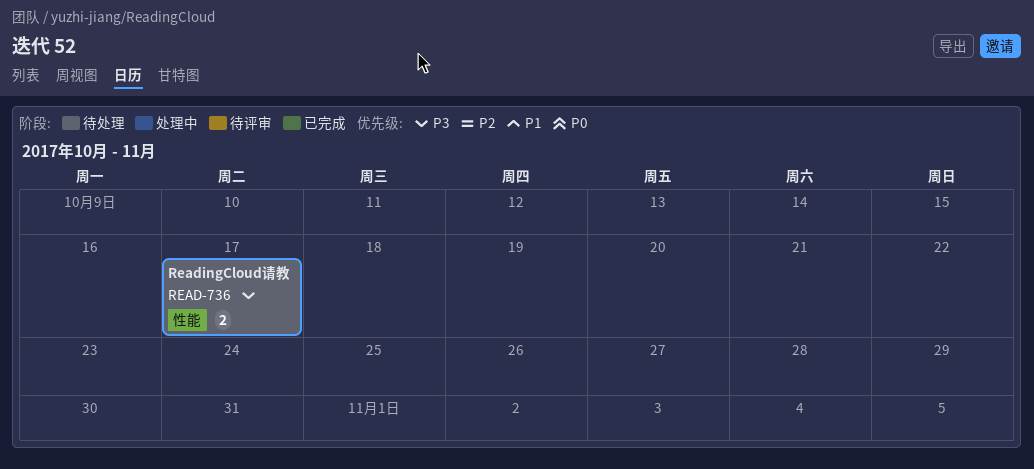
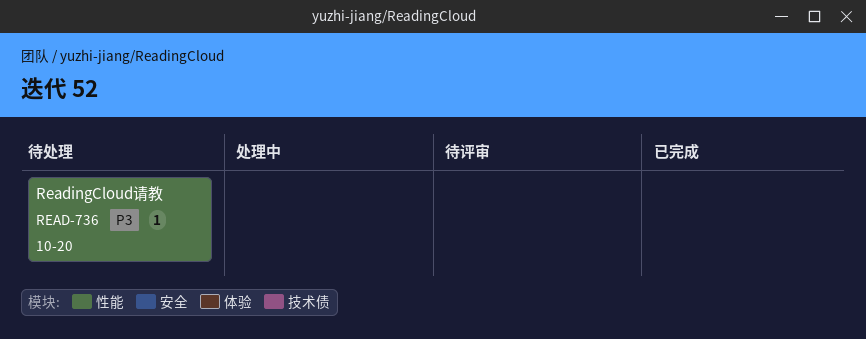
READ-736, estimate: 2 -> 1
READ-736, due: Oct 17 -> Oct 20

